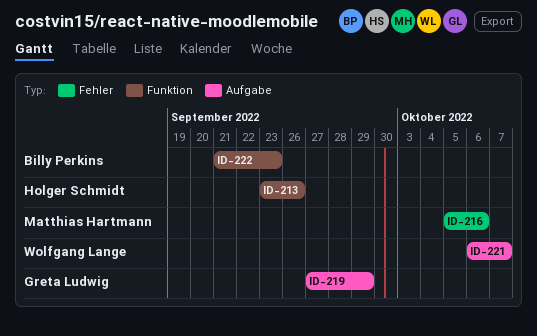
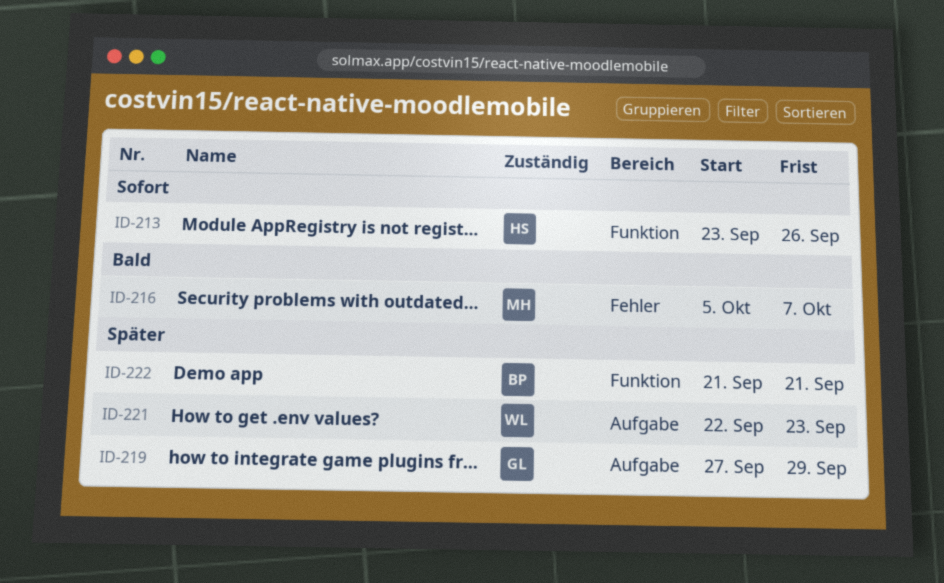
ID-216, due: Oct 6 -> Oct 7
ID-221, start: Oct 6 -> Sep 22
ID-221, due: Oct 7 -> Sep 23
ID-222, due: Sep 23 -> Sep 21

